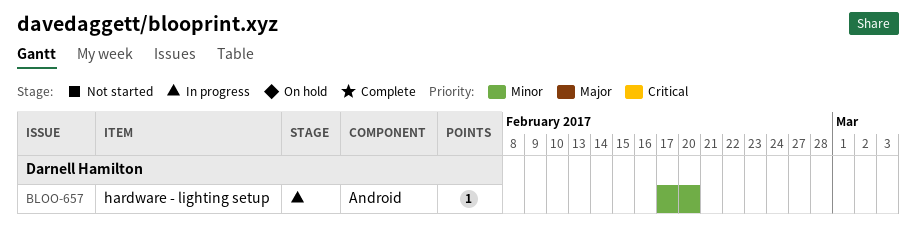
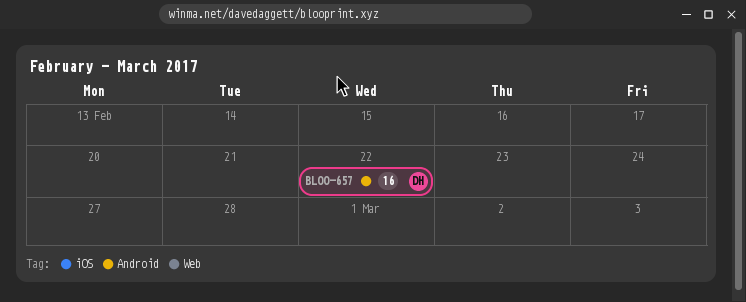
BLOO-657, estimate: 1 -> 16
BLOO-657, due: Feb 20 -> Feb 22

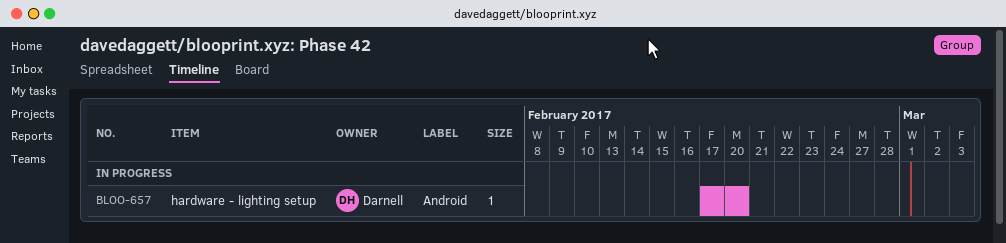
BLOO-657, estimate: 16 -> 1
BLOO-657, due: Feb 22 -> Feb 20

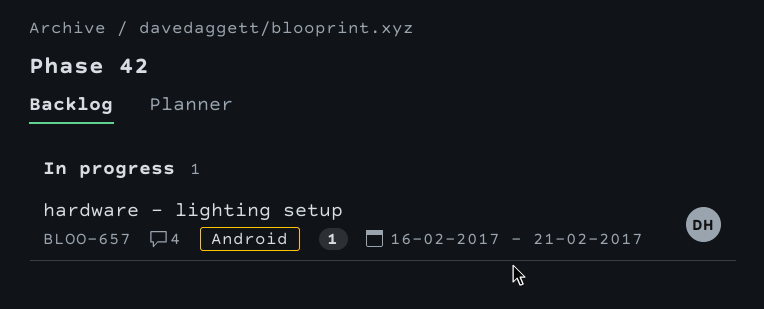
BLOO-657, start: Feb 17 -> Feb 16
BLOO-657, due: Feb 20 -> Feb 21

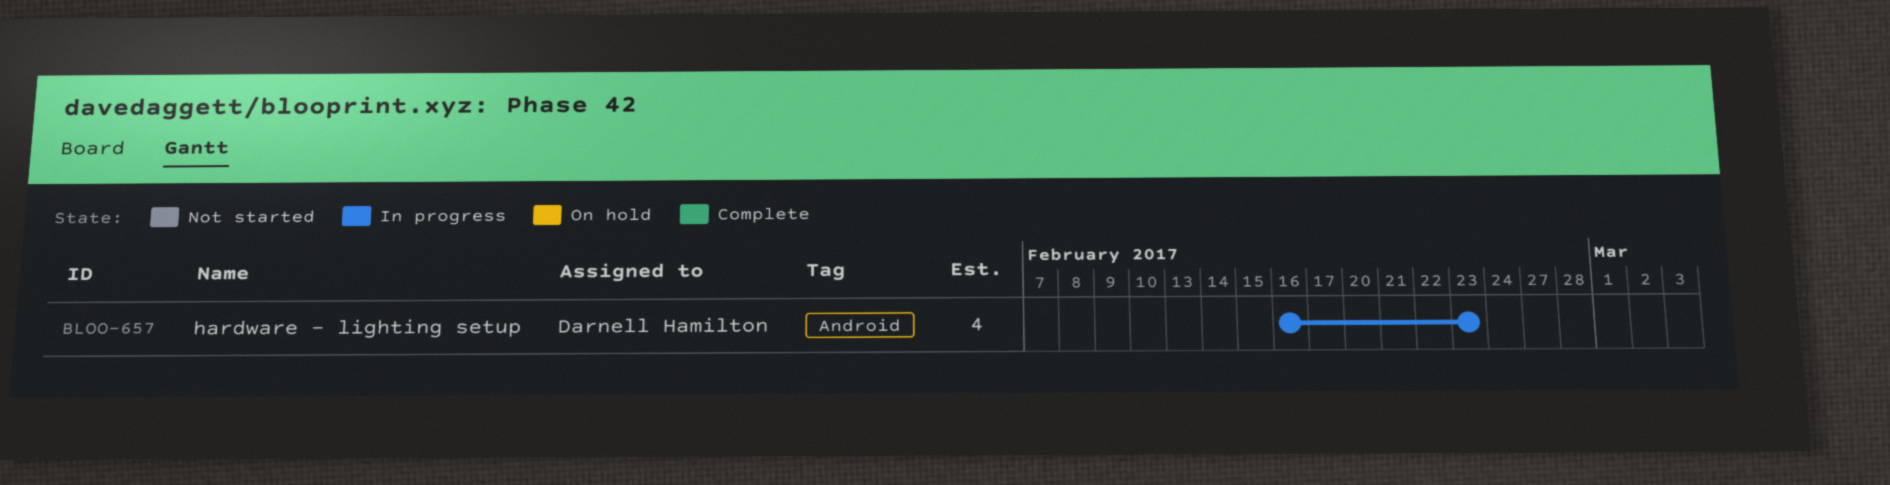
BLOO-657, estimate: 1 -> 4
BLOO-657, due: Feb 21 -> Feb 23

